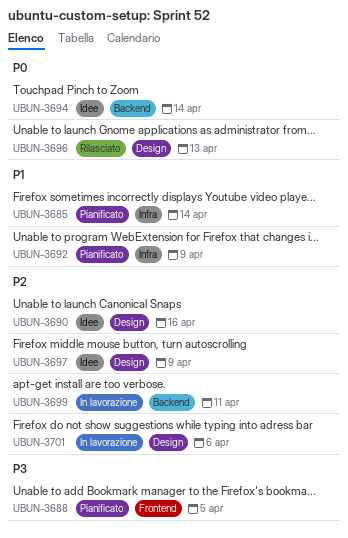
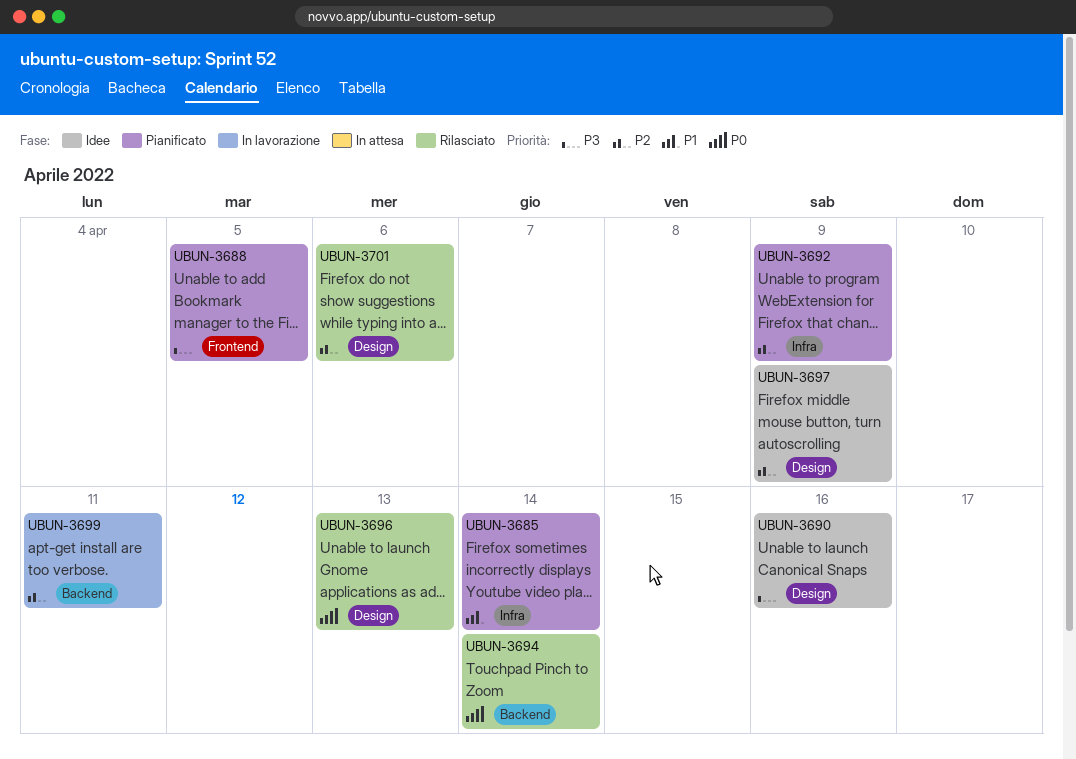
UBUN-3690, priority: P2 -> P3
UBUN-3692, priority: P1 -> P2
UBUN-3694, status: Idee -> Rilasciato
UBUN-3701, status: In lavorazione -> Rilasciato

